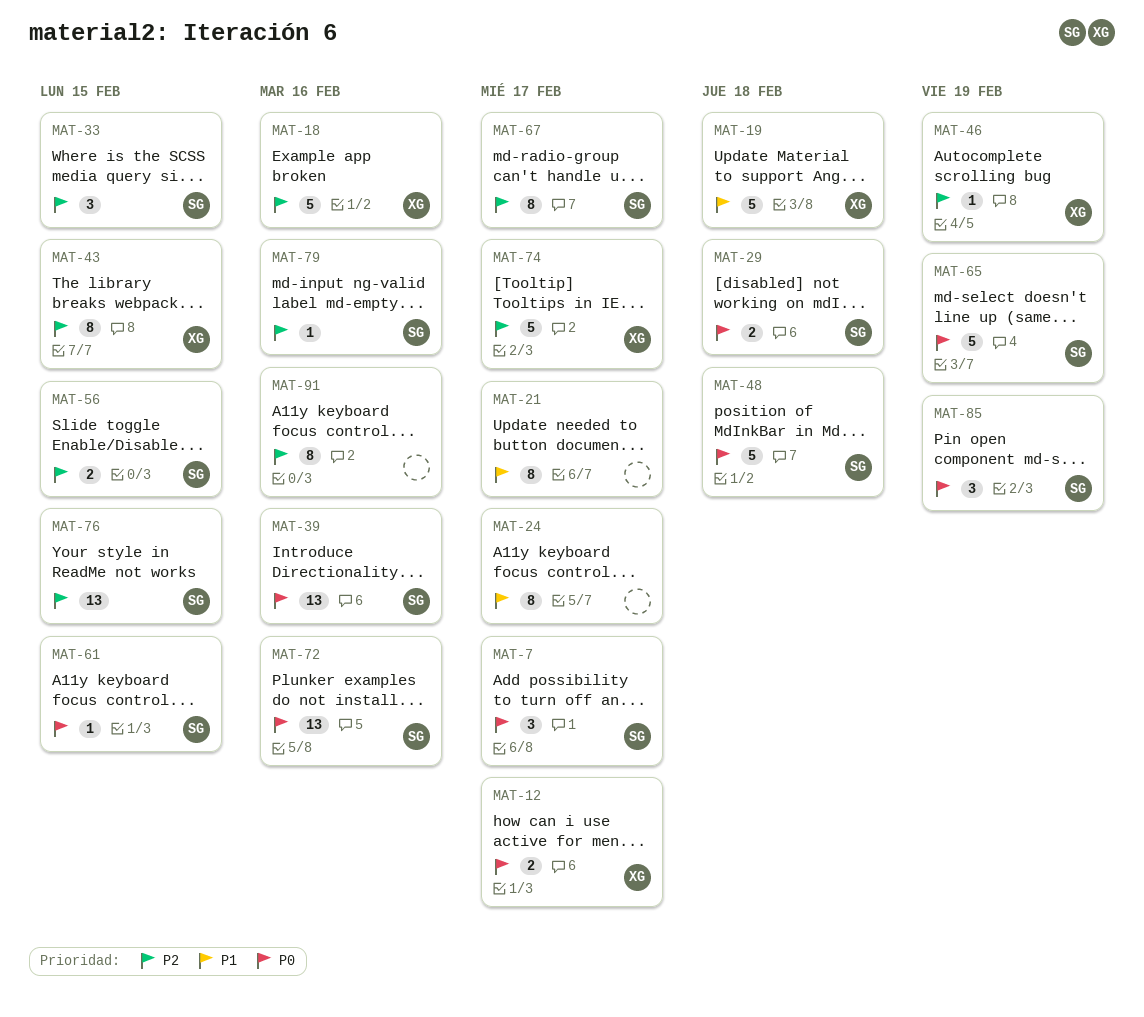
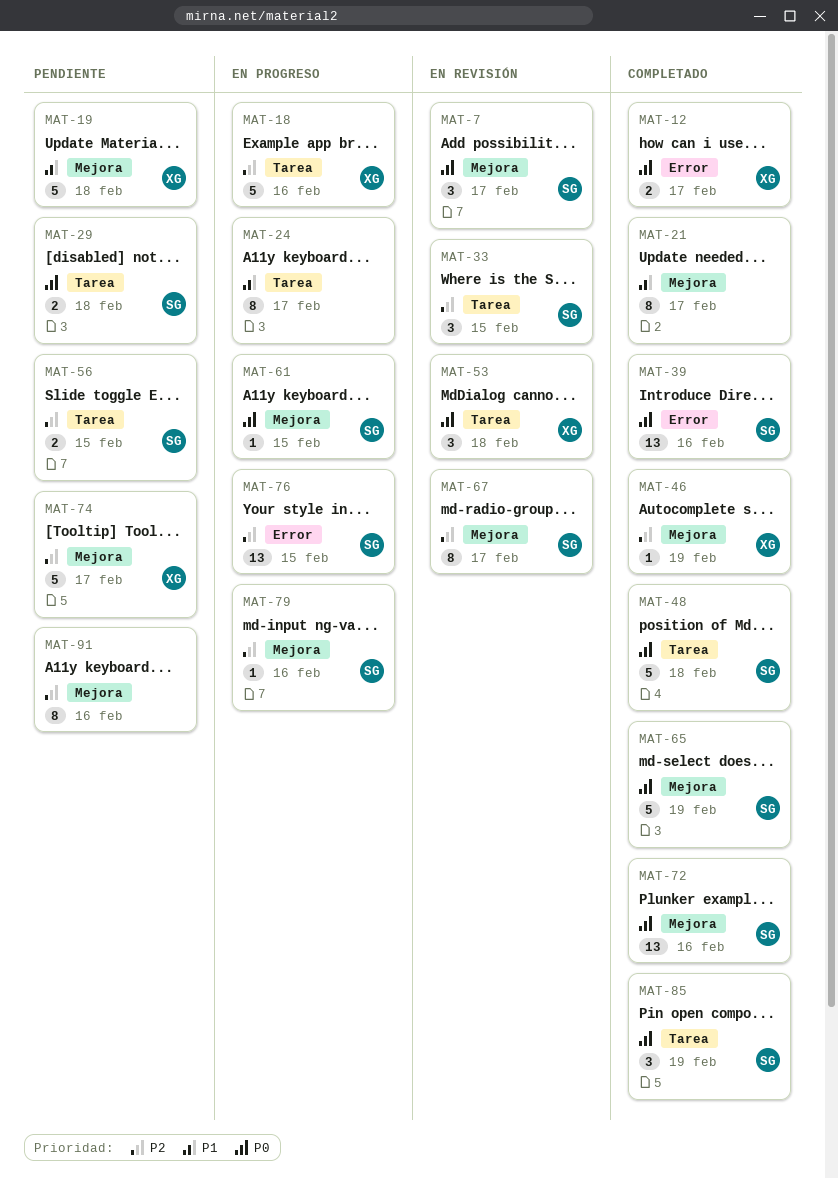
MAT-43: present -> none
MAT-53: none -> present

